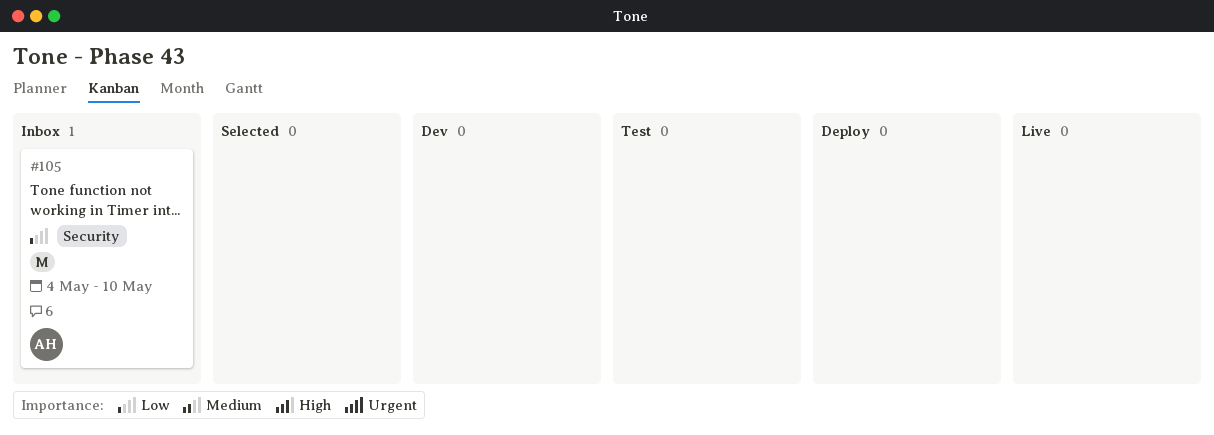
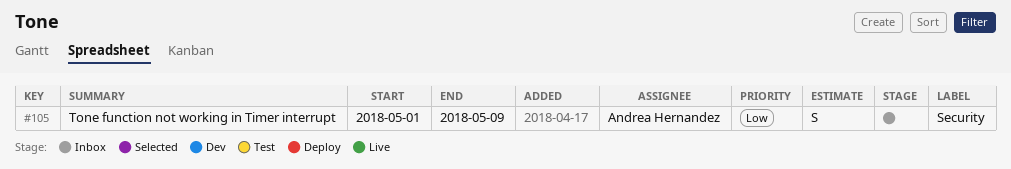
#105, estimate: M -> S
#105, start: May 4 -> May 1
#105, due: May 10 -> May 9

